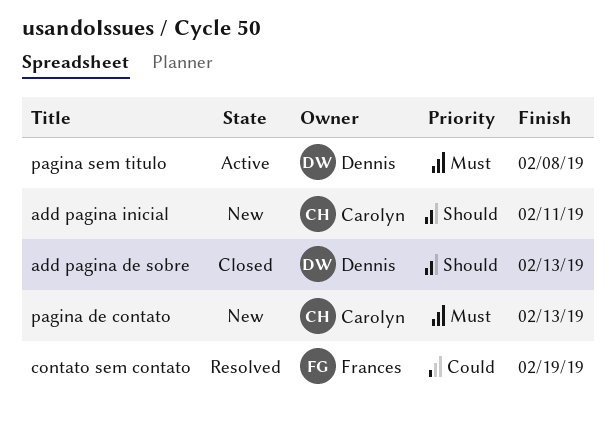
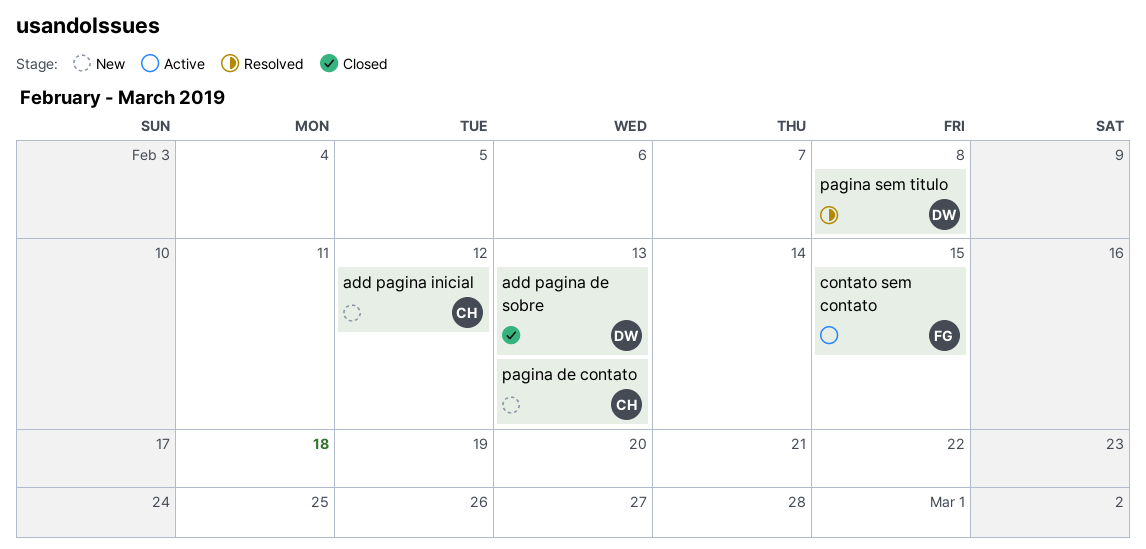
add pagina inicial, due: Feb 11 -> Feb 12
contato sem contato, status: Resolved -> Active
contato sem contato, due: Feb 19 -> Feb 15
pagina sem titulo, status: Active -> Resolved

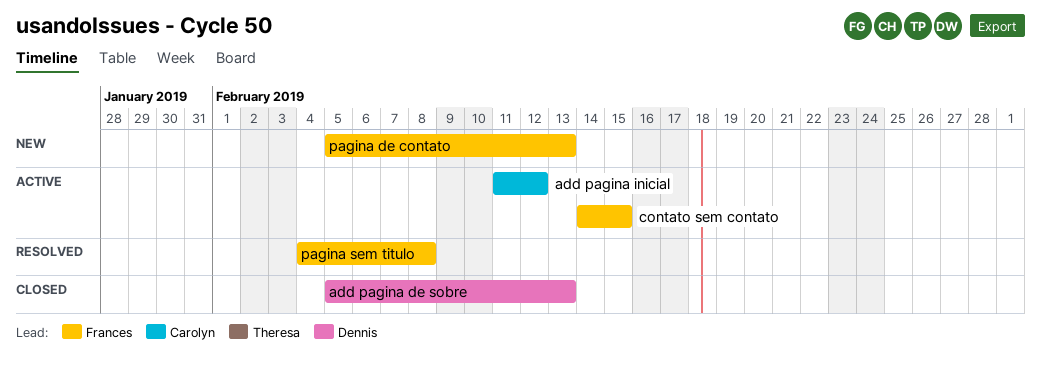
add pagina inicial, status: New -> Active
pagina de contato, owner: Carolyn -> Frances
pagina sem titulo, owner: Dennis -> Frances

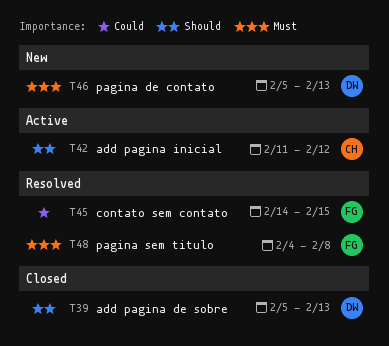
contato sem contato, status: Active -> Resolved
pagina de contato, owner: Frances -> Dennis

